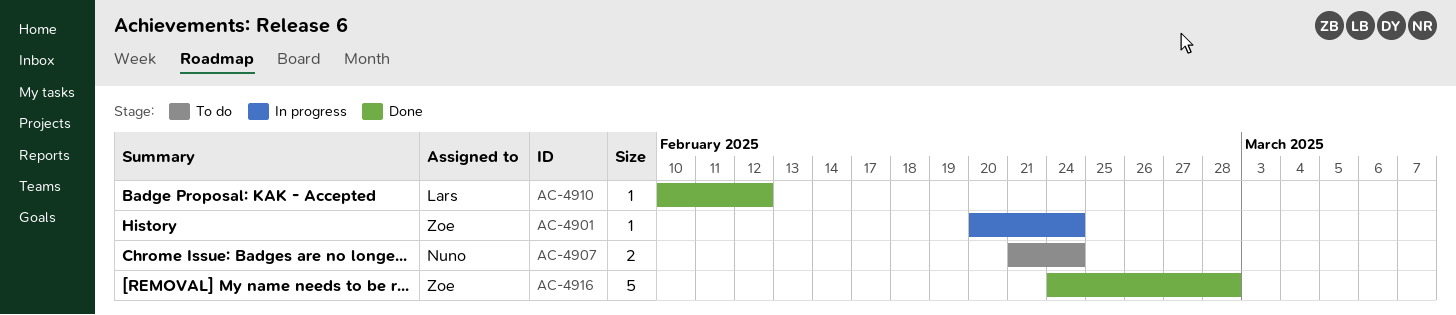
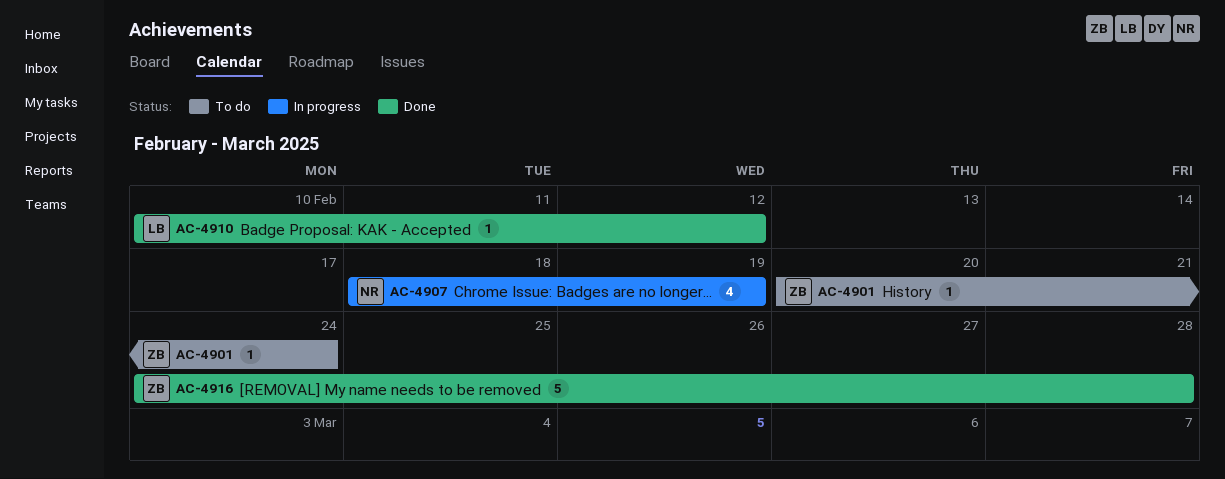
AC-4901, status: In progress -> To do
AC-4907, status: To do -> In progress
AC-4907, estimate: 2 -> 4
AC-4907, start: Feb 21 -> Feb 18
AC-4907, due: Feb 24 -> Feb 19

